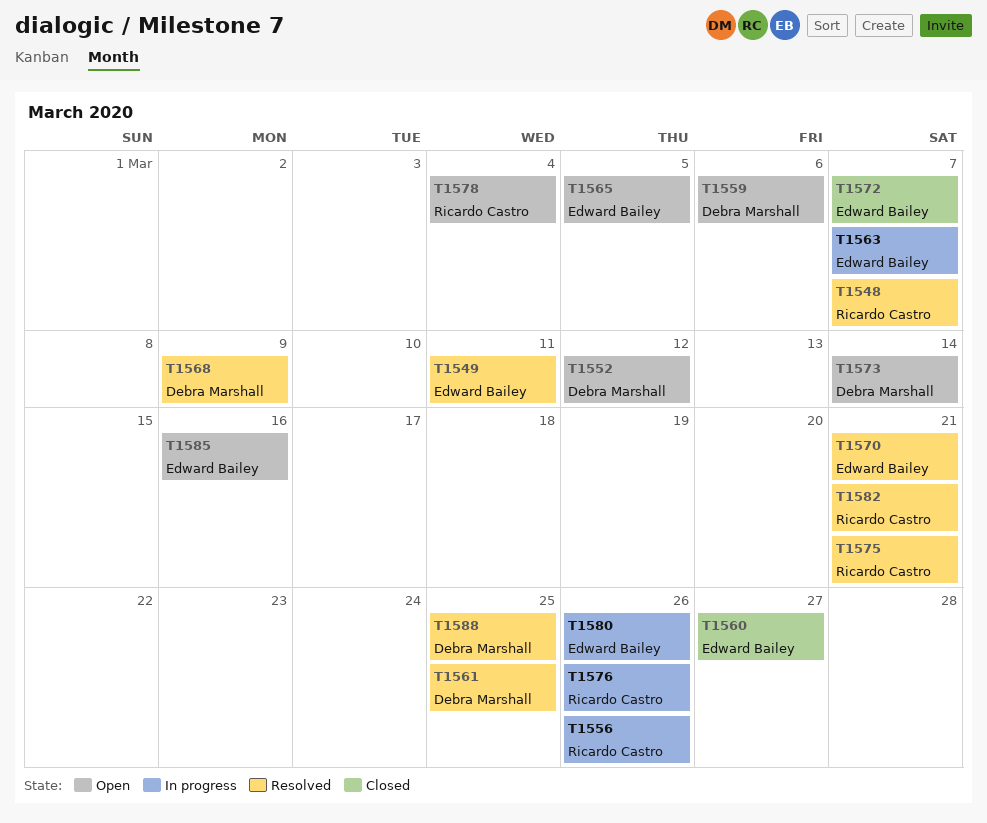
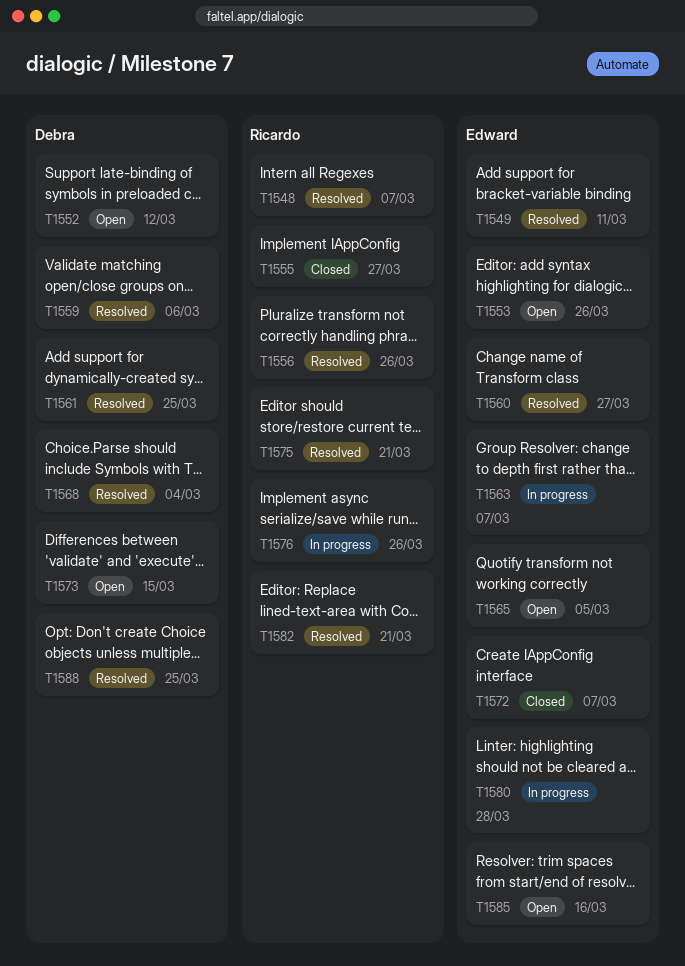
T1553: none -> present
T1555: none -> present
T1556, status: In progress -> Resolved
T1559, status: Open -> Resolved
T1560, status: Closed -> Resolved
T1568, due: Mar 9 -> Mar 4
T1570: present -> none
T1573, due: Mar 14 -> Mar 15
T1578: present -> none
T1580, due: Mar 26 -> Mar 28

